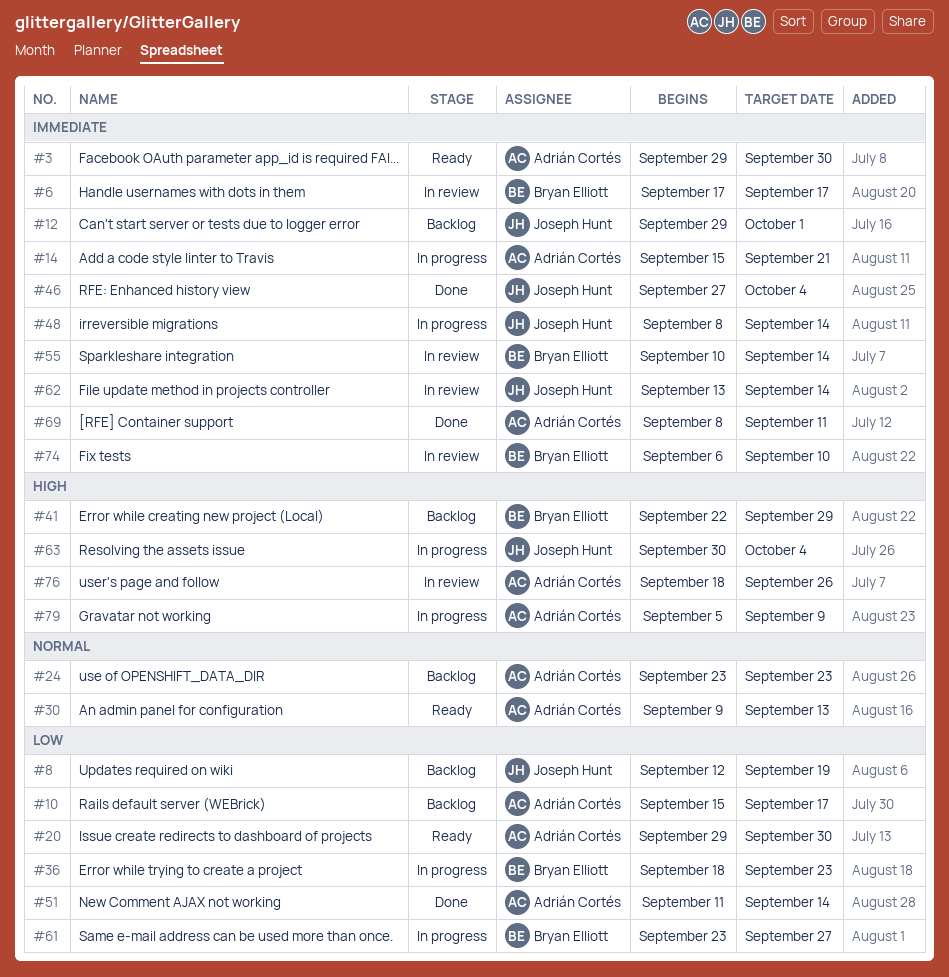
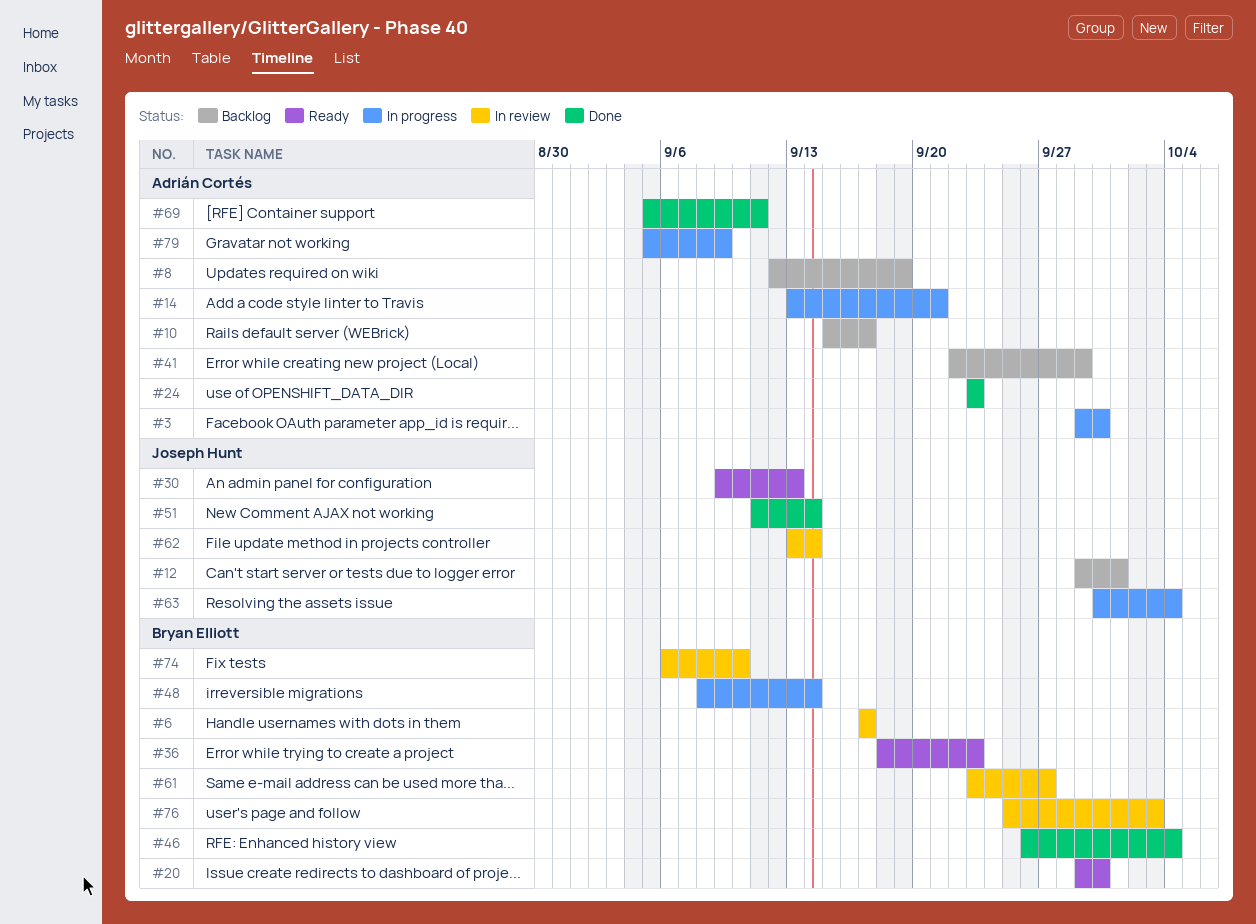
#3, status: Ready -> In progress
#8, owner: Joseph Hunt -> Adrián Cortés
#14, start: Sep 15 -> Sep 13
#20, owner: Adrián Cortés -> Bryan Elliott
#24, status: Backlog -> Done
#30, owner: Adrián Cortés -> Joseph Hunt
#36, status: In progress -> Ready
#41, owner: Bryan Elliott -> Adrián Cortés
#46, owner: Joseph Hunt -> Bryan Elliott
#46, start: Sep 27 -> Sep 26
#48, owner: Joseph Hunt -> Bryan Elliott
#51, owner: Adrián Cortés -> Joseph Hunt
#55: present -> none
#61, status: In progress -> In review
#69, start: Sep 8 -> Sep 5
#76, owner: Adrián Cortés -> Bryan Elliott
#76, start: Sep 18 -> Sep 25
#76, due: Sep 26 -> Oct 3

